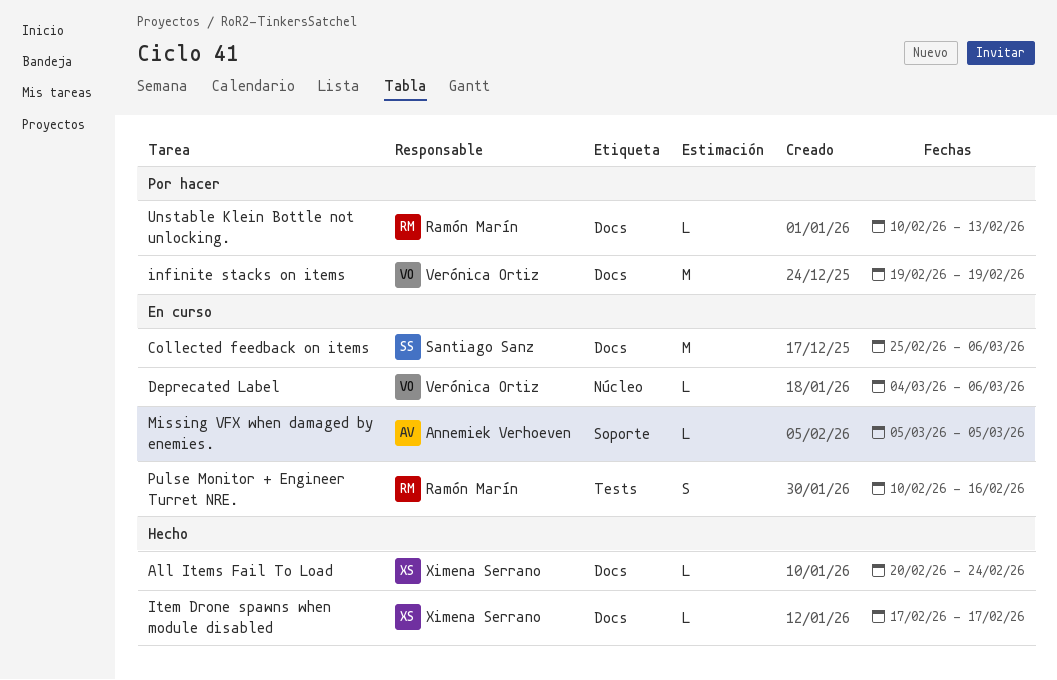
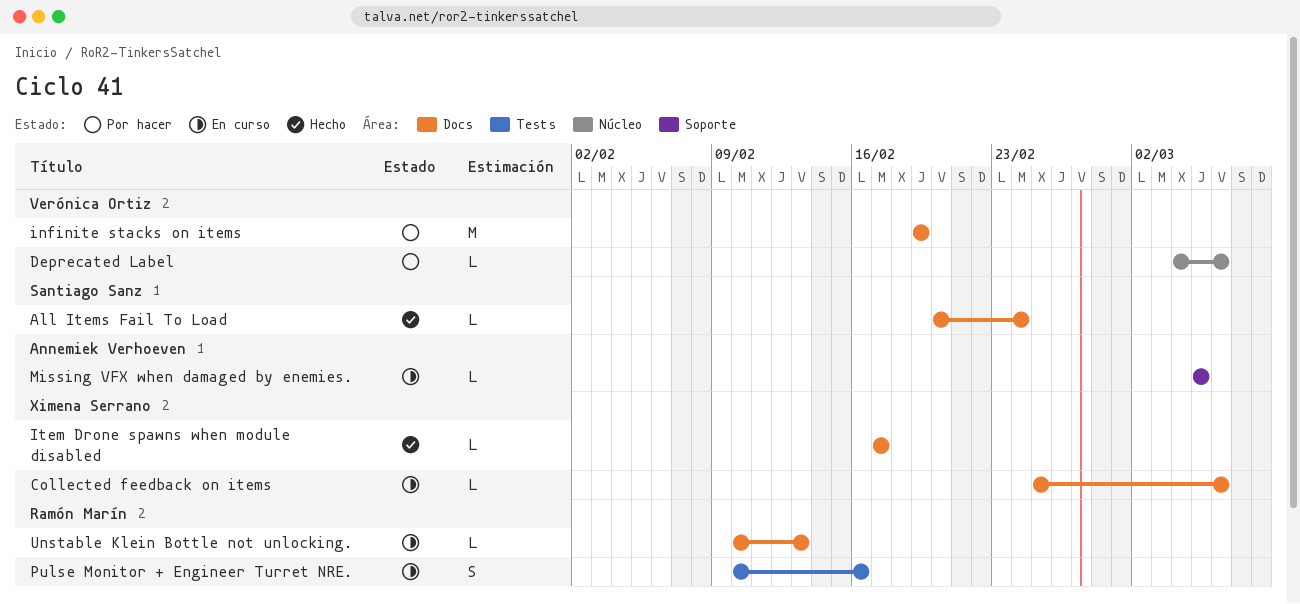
All Items Fail To Load, owner: Ximena Serrano -> Santiago Sanz
Collected feedback on items, owner: Santiago Sanz -> Ximena Serrano
Collected feedback on items, estimate: M -> L
Deprecated Label, status: En curso -> Por hacer
Unstable Klein Bottle not unlocking., status: Por hacer -> En curso

